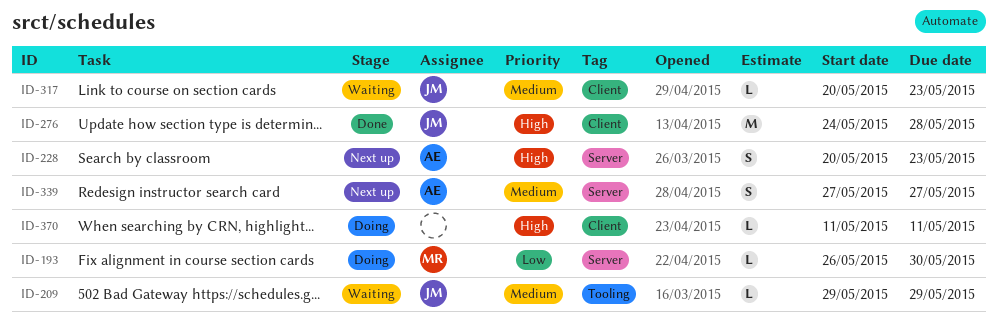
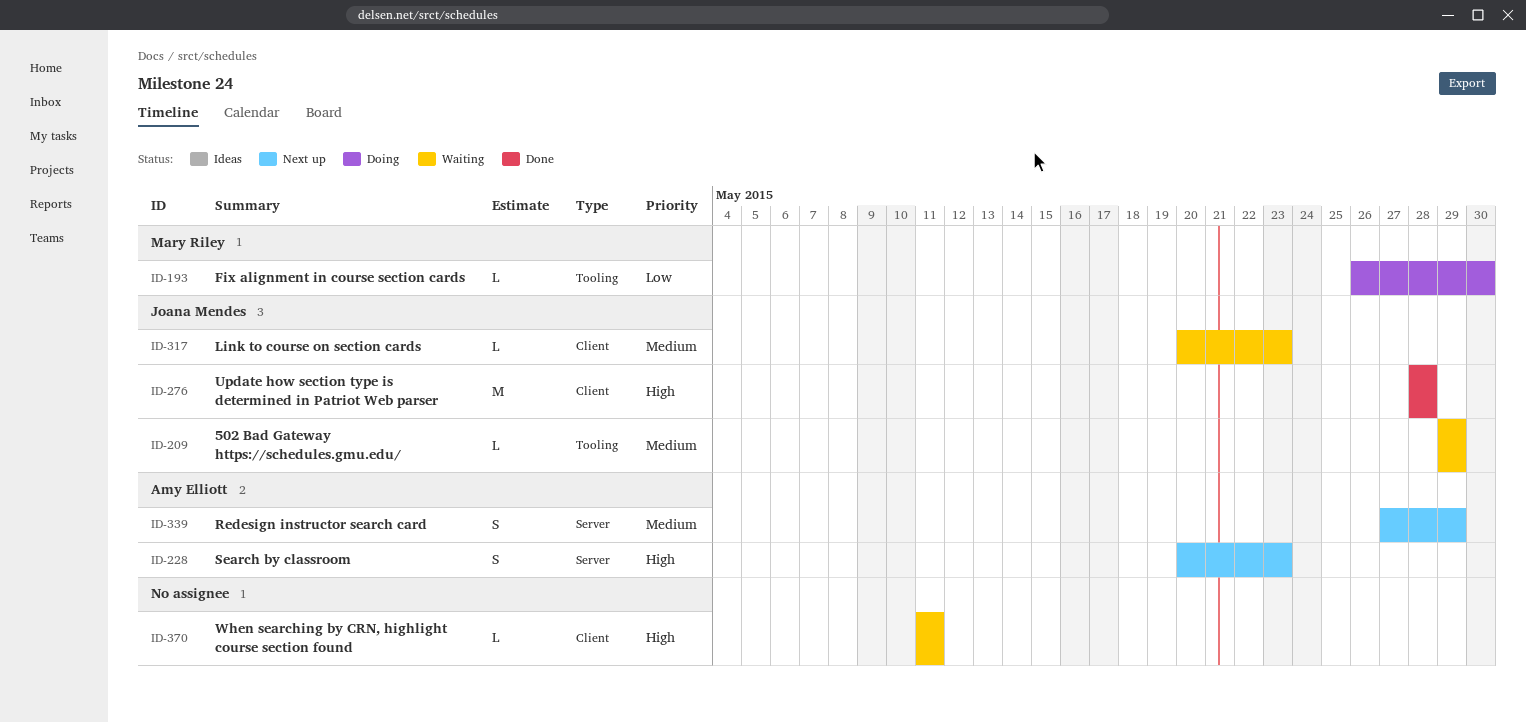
ID-193, label: Server -> Tooling
ID-276, start: May 24 -> May 28
ID-339, due: May 27 -> May 29
ID-370, status: Doing -> Waiting

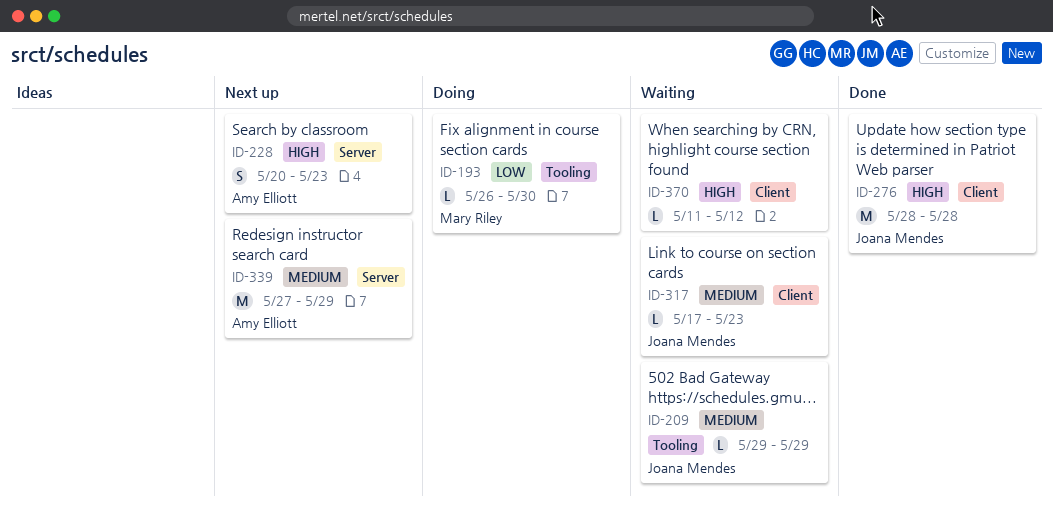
ID-317, start: May 20 -> May 17
ID-339, estimate: S -> M
ID-370, due: May 11 -> May 12

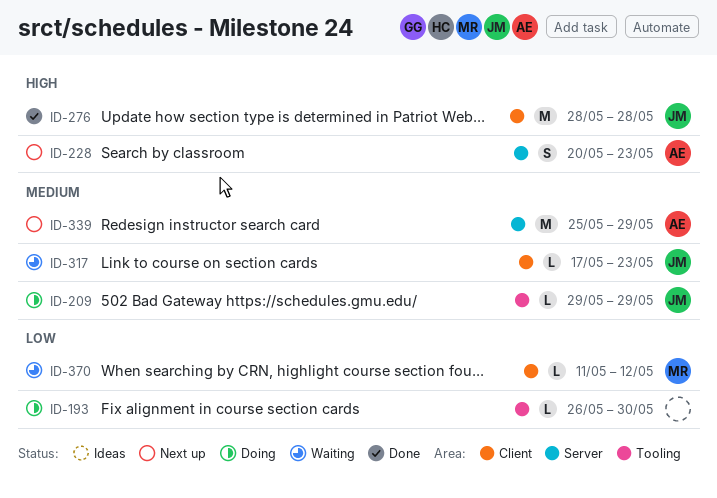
ID-193, owner: Mary Riley -> none
ID-209, status: Waiting -> Doing
ID-339, start: May 27 -> May 25
ID-370, owner: none -> Mary Riley
ID-370, priority: High -> Low

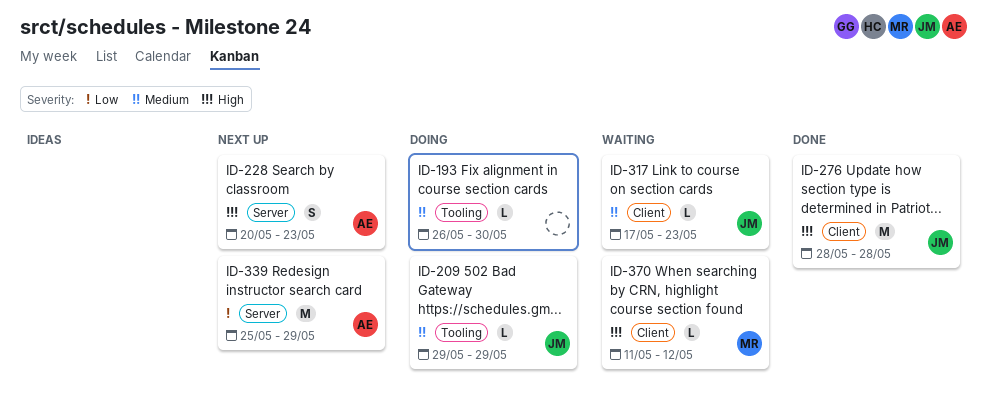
ID-193, priority: Low -> Medium
ID-339, priority: Medium -> Low
ID-370, priority: Low -> High

